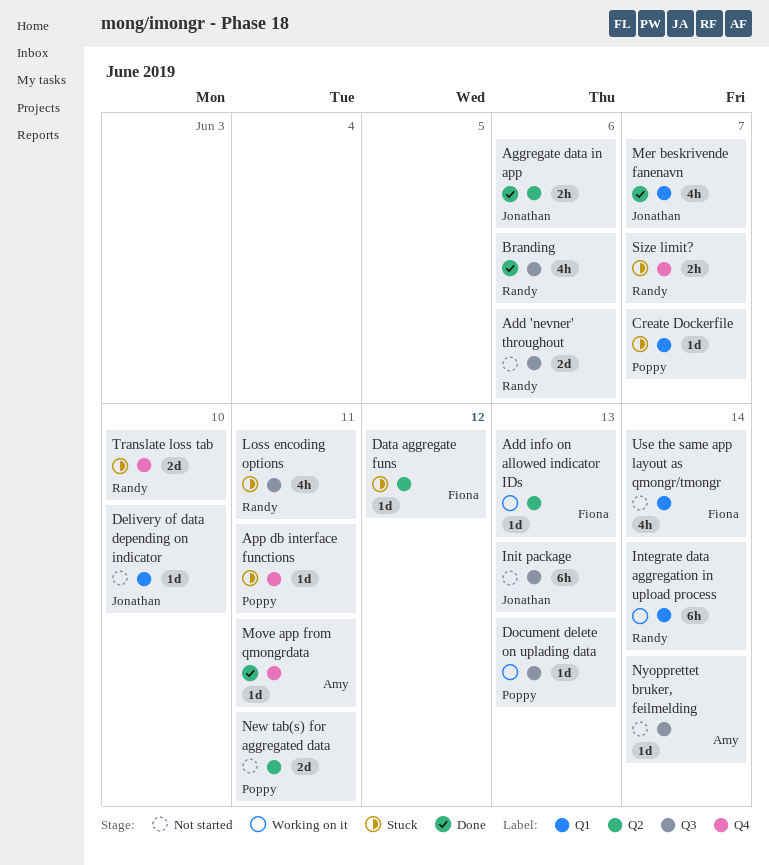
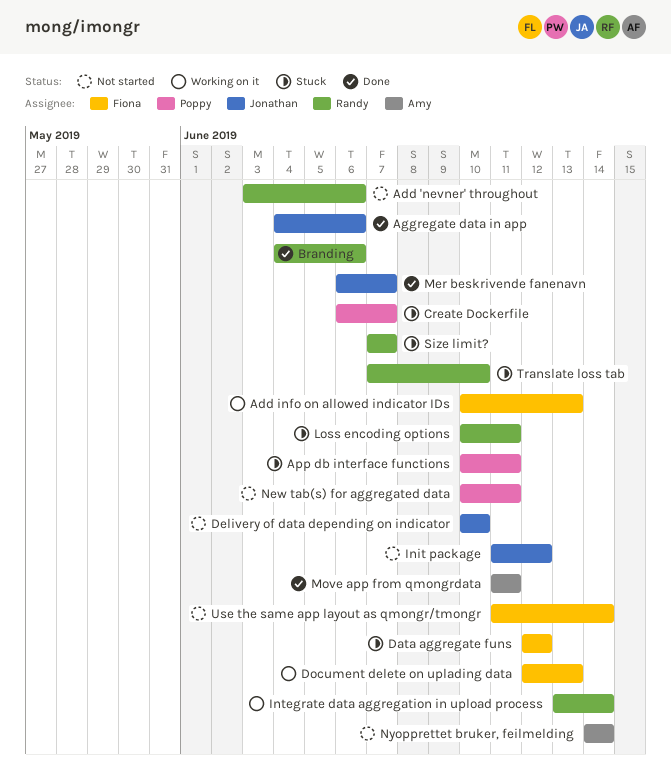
Document delete on uplading data, owner: Poppy -> Fiona
Init package, due: Jun 13 -> Jun 12

